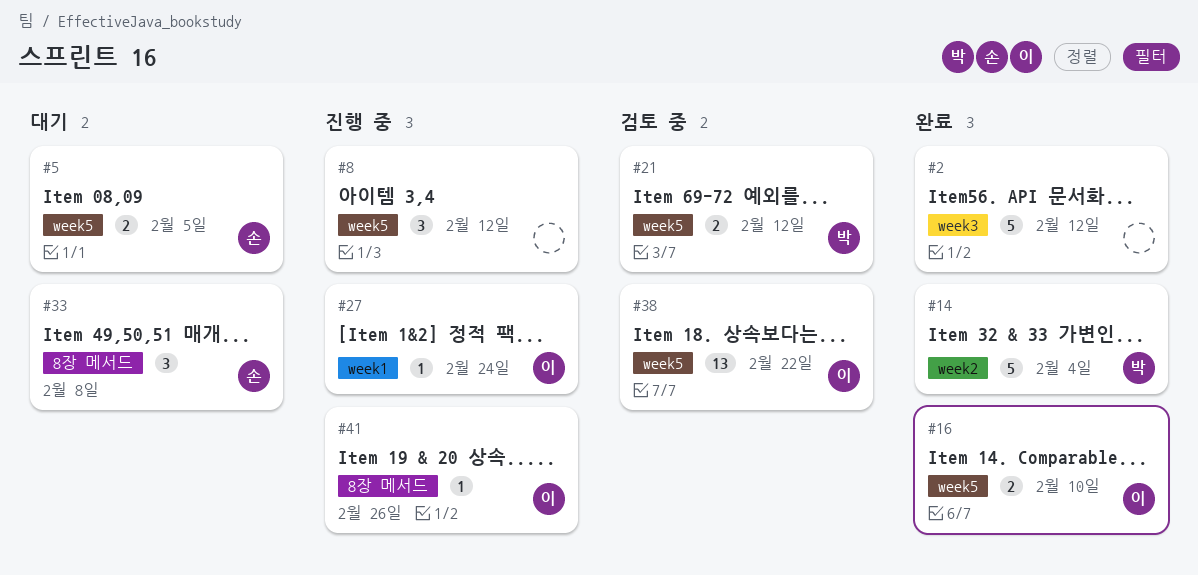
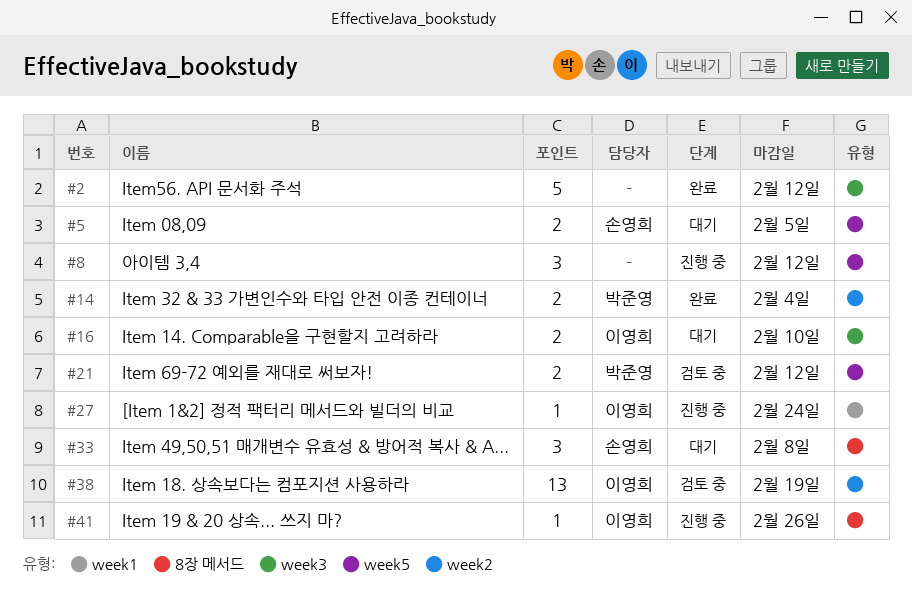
#14, estimate: 5 -> 2
#16, status: 완료 -> 대기
#16, label: week5 -> week3
#38, label: week5 -> week2
#38, due: Feb 22 -> Feb 19

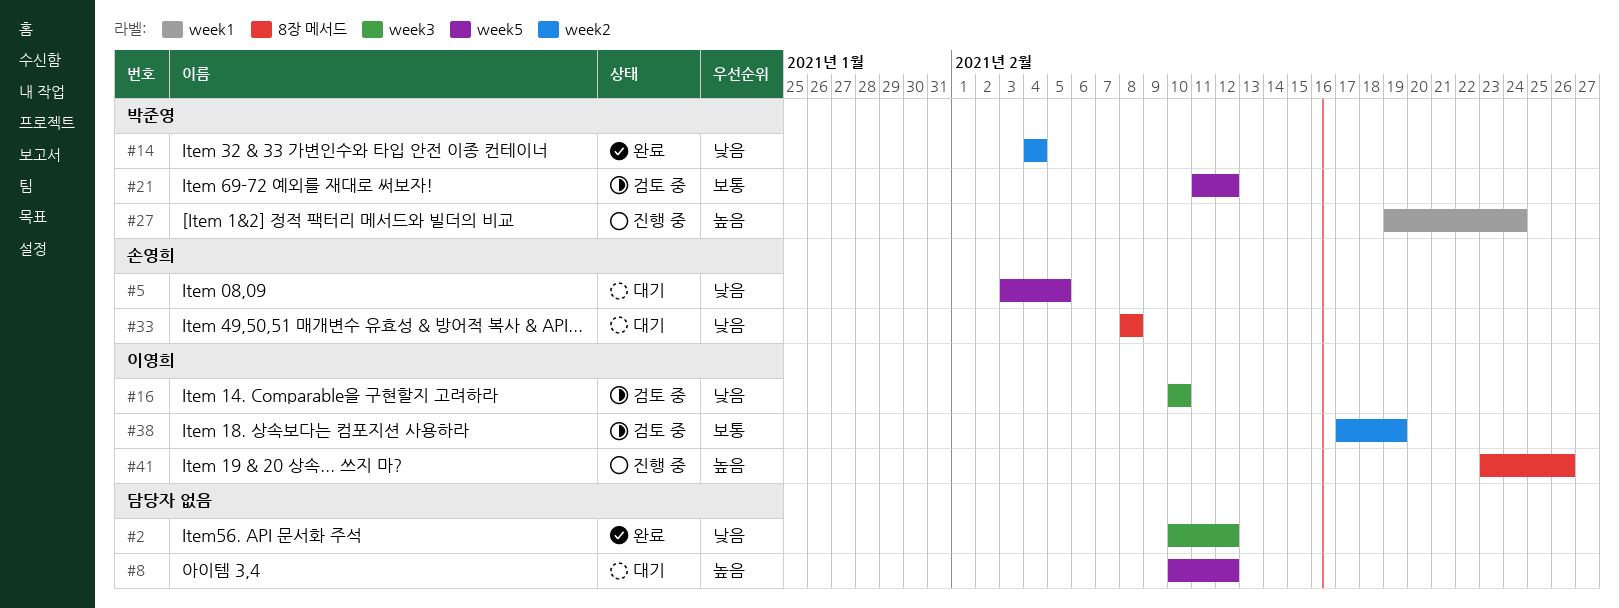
#8, status: 진행 중 -> 대기
#16, status: 대기 -> 검토 중
#27, owner: 이영희 -> 박준영

